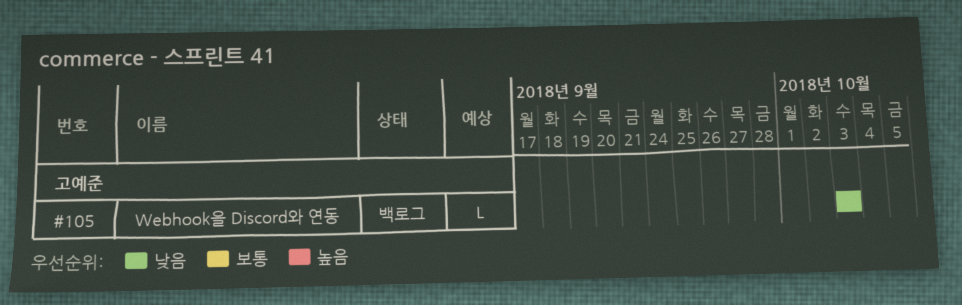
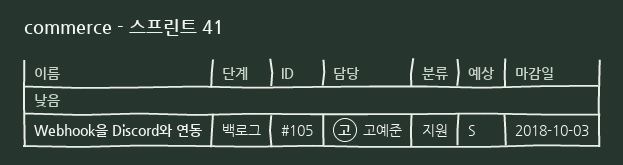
#105, estimate: L -> S

